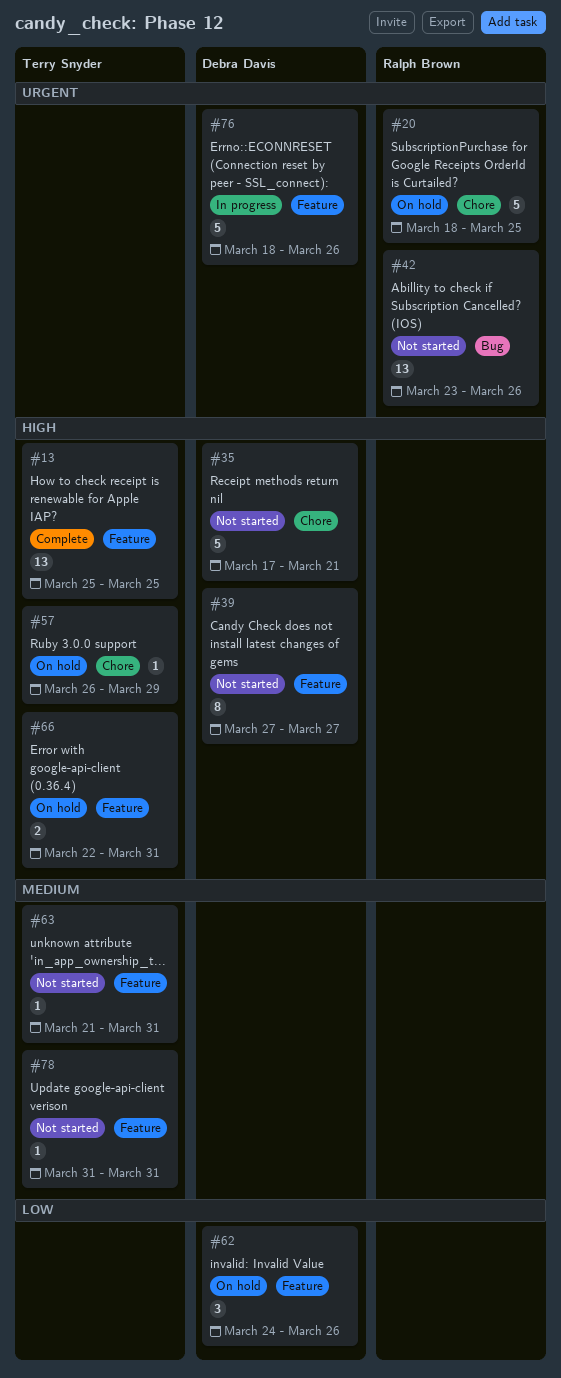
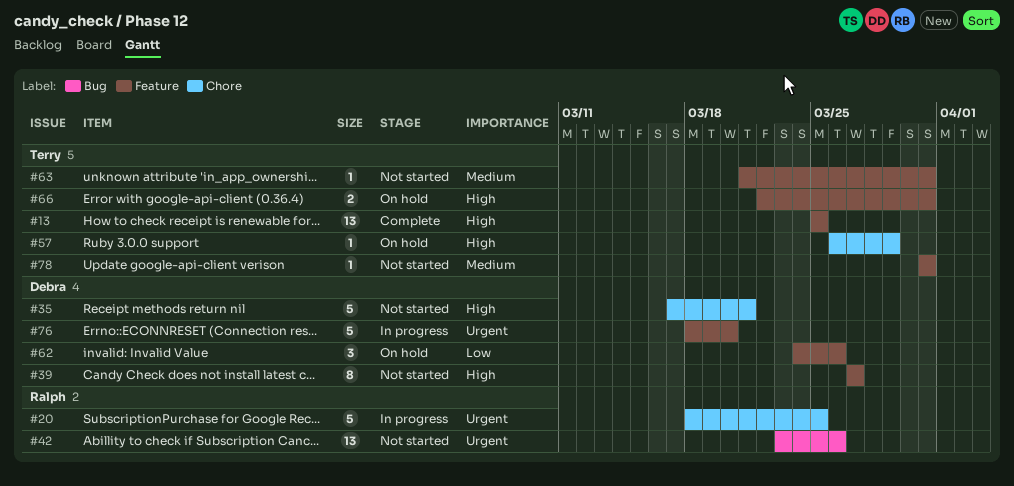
#20, status: On hold -> In progress
#76, due: Mar 26 -> Mar 20

